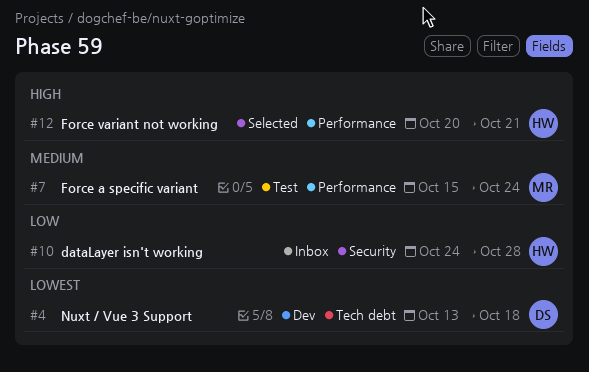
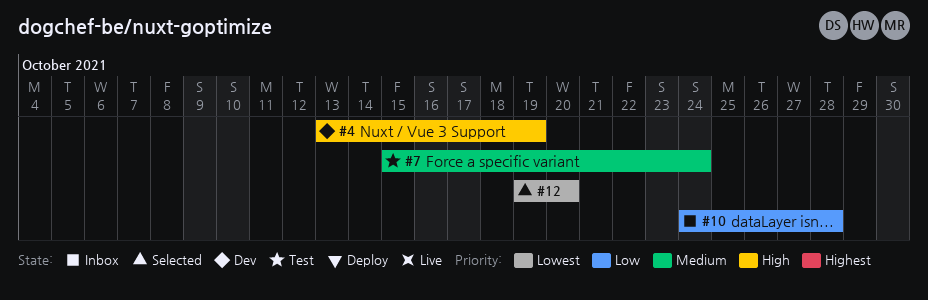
#4, priority: Lowest -> High
#4, due: Oct 18 -> Oct 19
#12, priority: High -> Lowest
#12, start: Oct 20 -> Oct 19
#12, due: Oct 21 -> Oct 20

